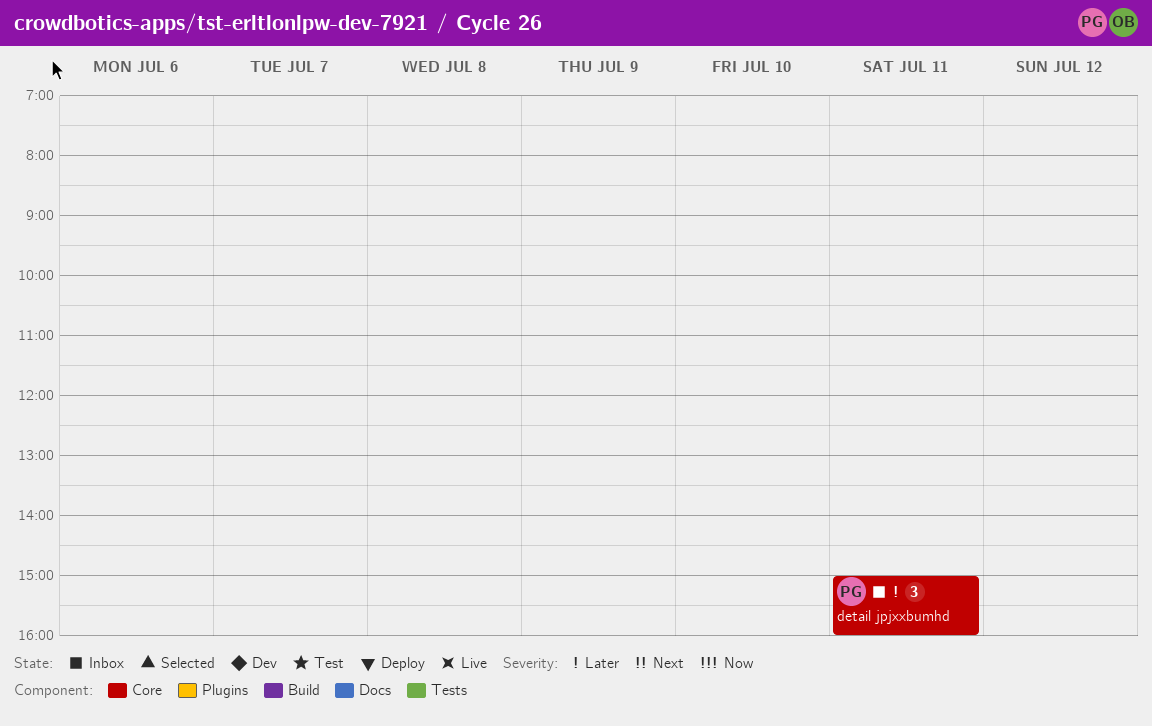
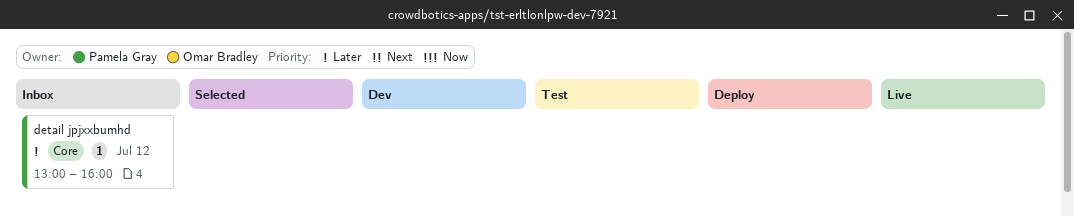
detail jpjxxbumhd, estimate: 3 -> 1
detail jpjxxbumhd, day: Jul 11 -> Jul 12
detail jpjxxbumhd, begins: 15:00 -> 13:00

